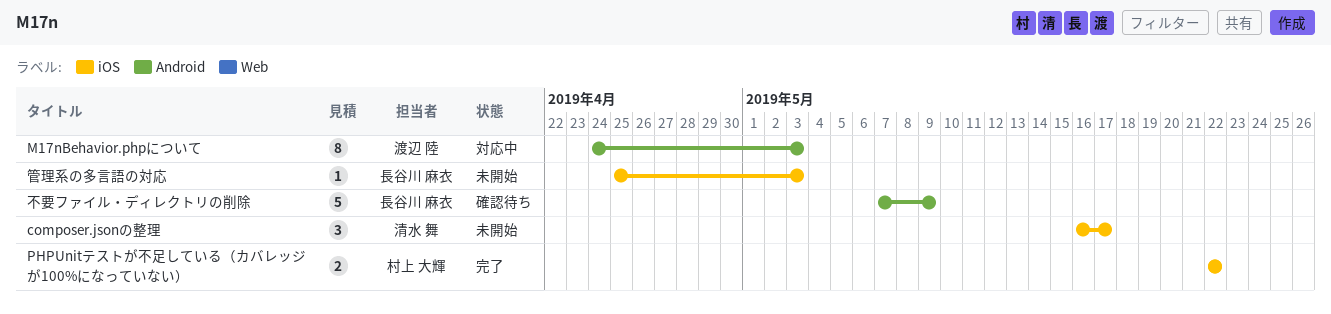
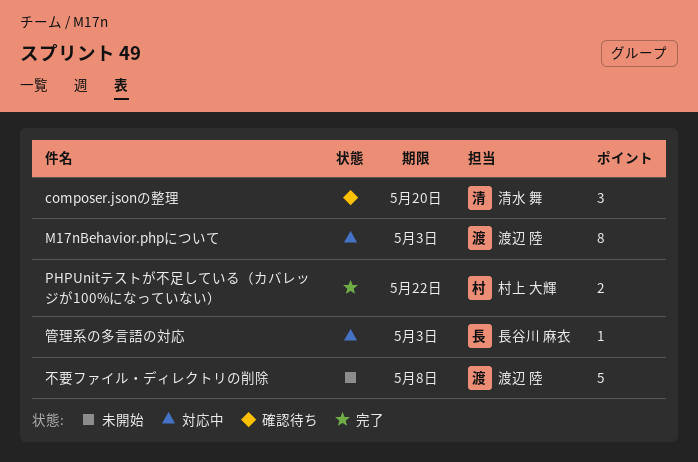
composer.jsonの整理, status: 未開始 -> 確認待ち
composer.jsonの整理, due: May 17 -> May 20
不要ファイル・ディレクトリの削除, status: 確認待ち -> 未開始
不要ファイル・ディレクトリの削除, owner: 長谷川 麻衣 -> 渡辺 陸
不要ファイル・ディレクトリの削除, due: May 9 -> May 8
管理系の多言語の対応, status: 未開始 -> 対応中

